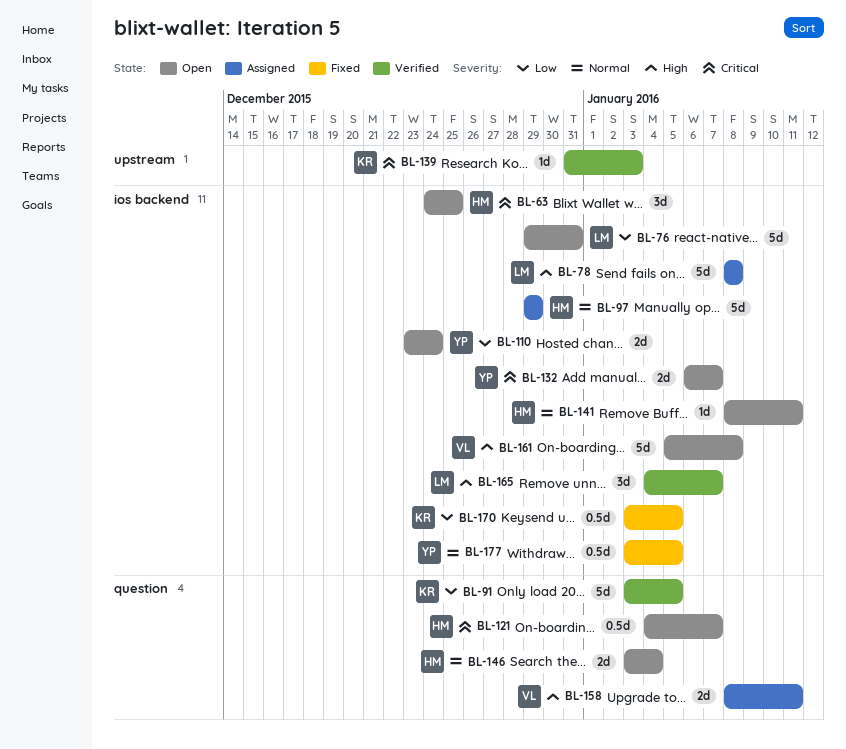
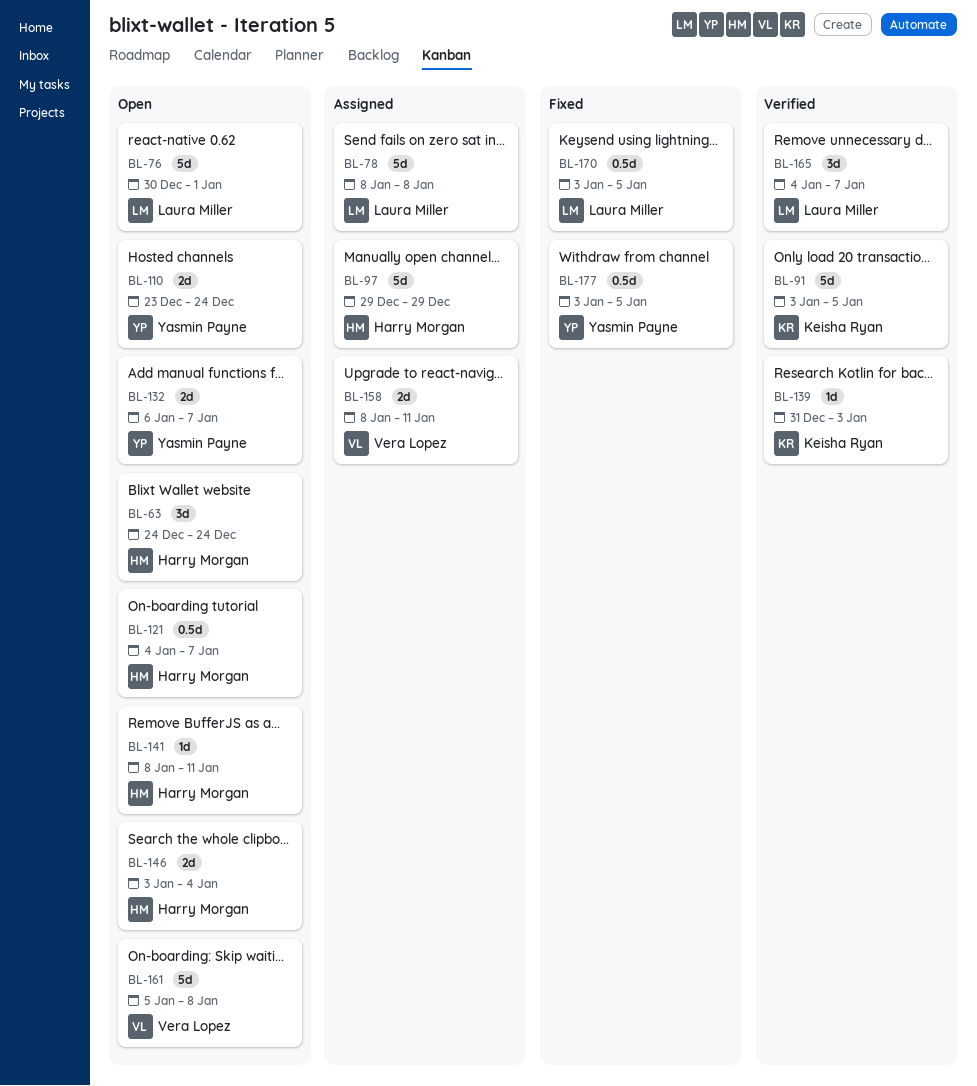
BL-63, due: Dec 25 -> Dec 24
BL-76, start: Dec 29 -> Dec 30
BL-76, due: Dec 31 -> Jan 1
BL-170, owner: Keisha Ryan -> Laura Miller

